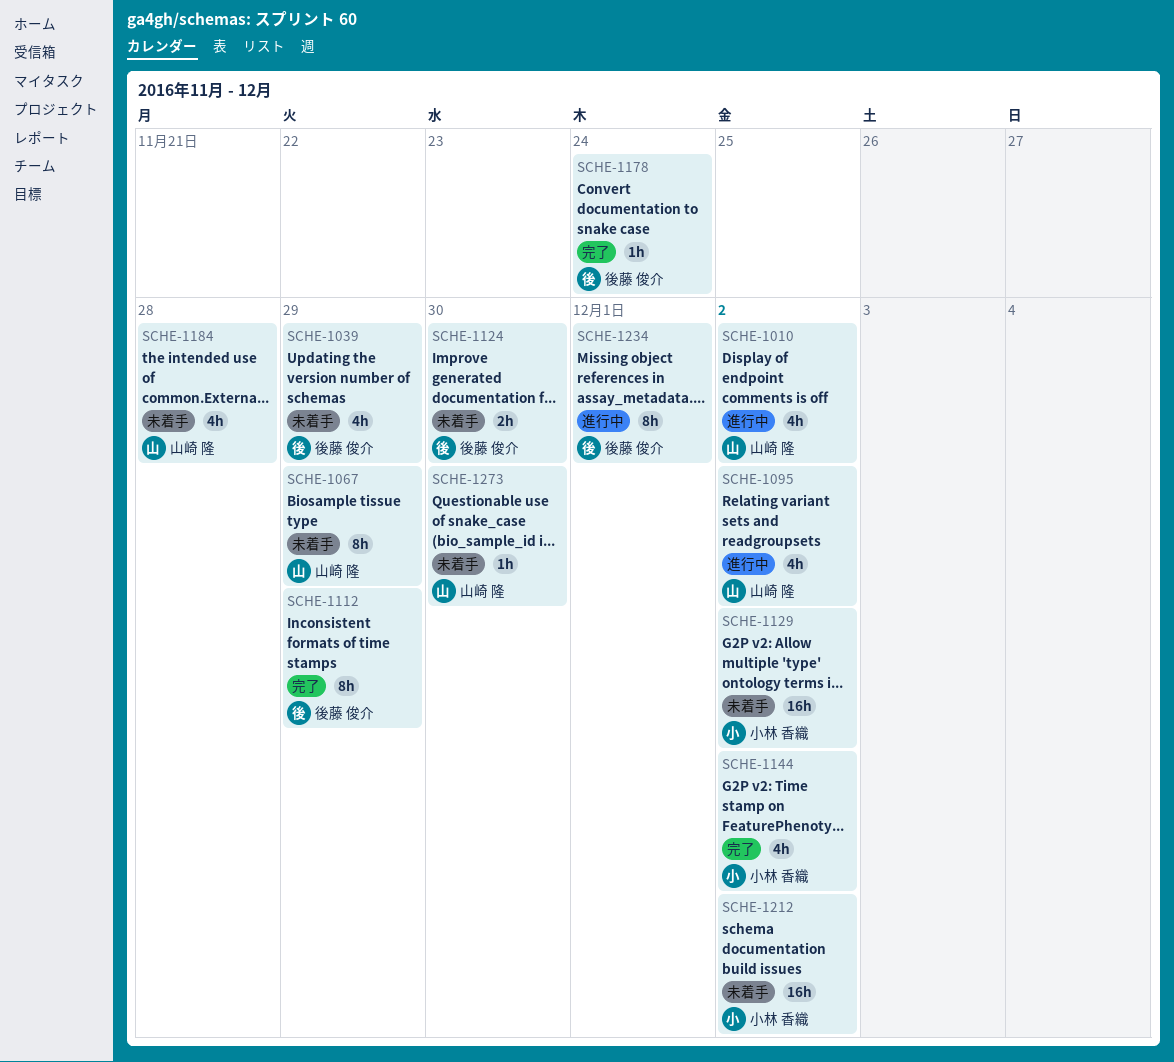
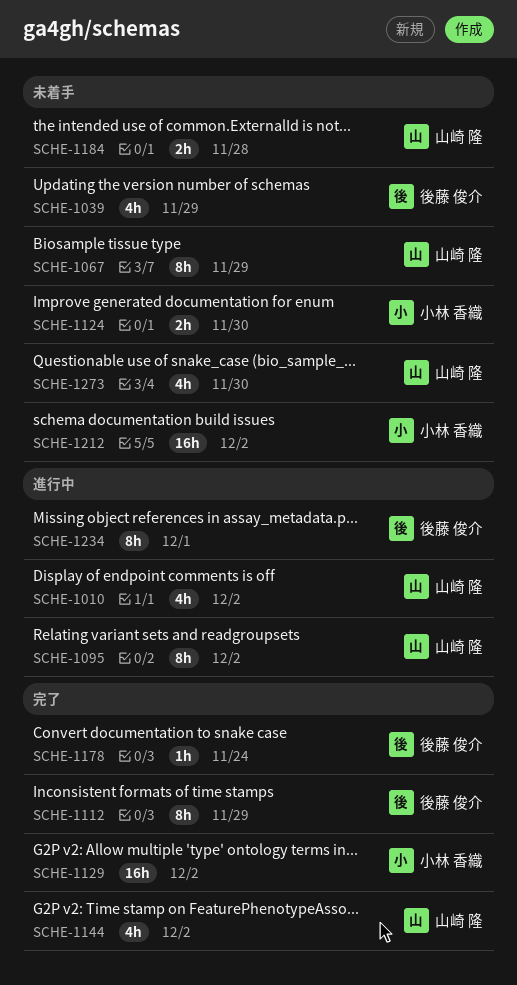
SCHE-1095, estimate: 4h -> 8h
SCHE-1124, owner: 後藤 俊介 -> 小林 香織
SCHE-1129, status: 未着手 -> 完了
SCHE-1144, owner: 小林 香織 -> 山崎 隆
SCHE-1184, estimate: 4h -> 2h
SCHE-1273, estimate: 1h -> 4h

